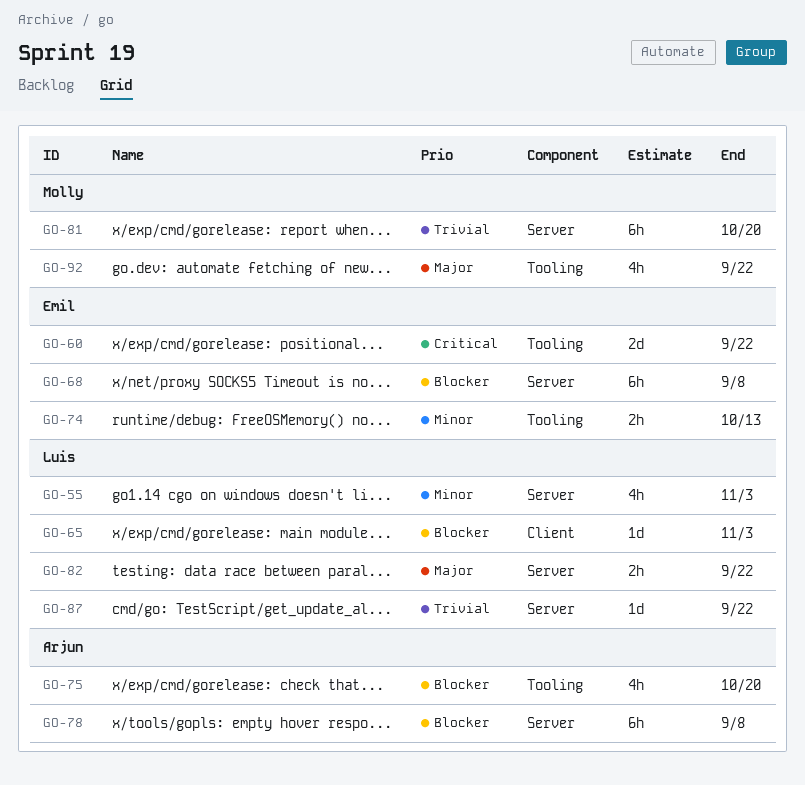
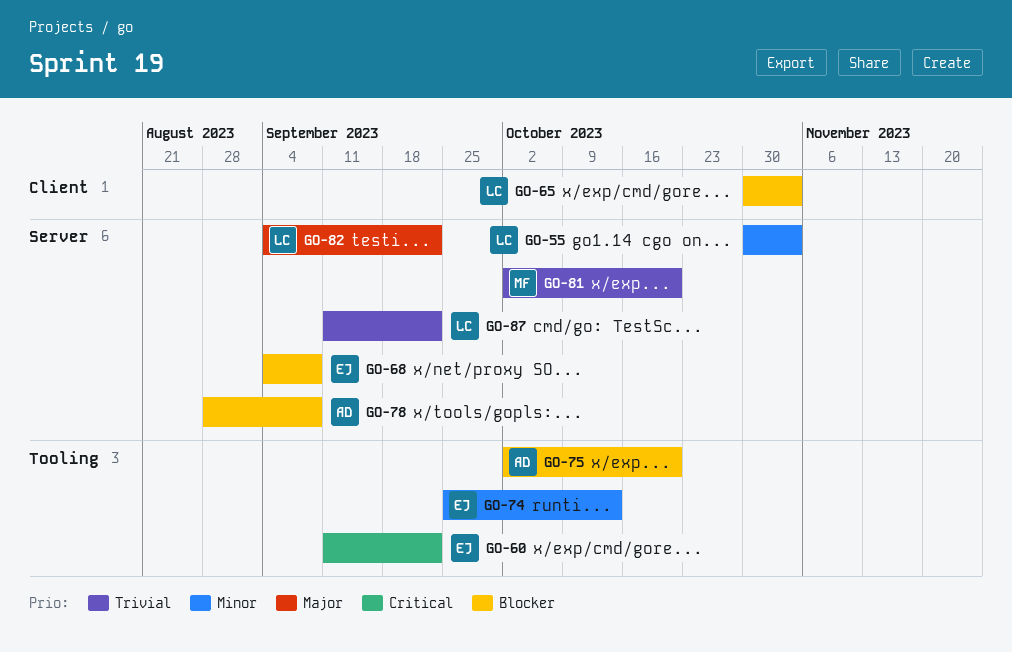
GO-92: present -> none

